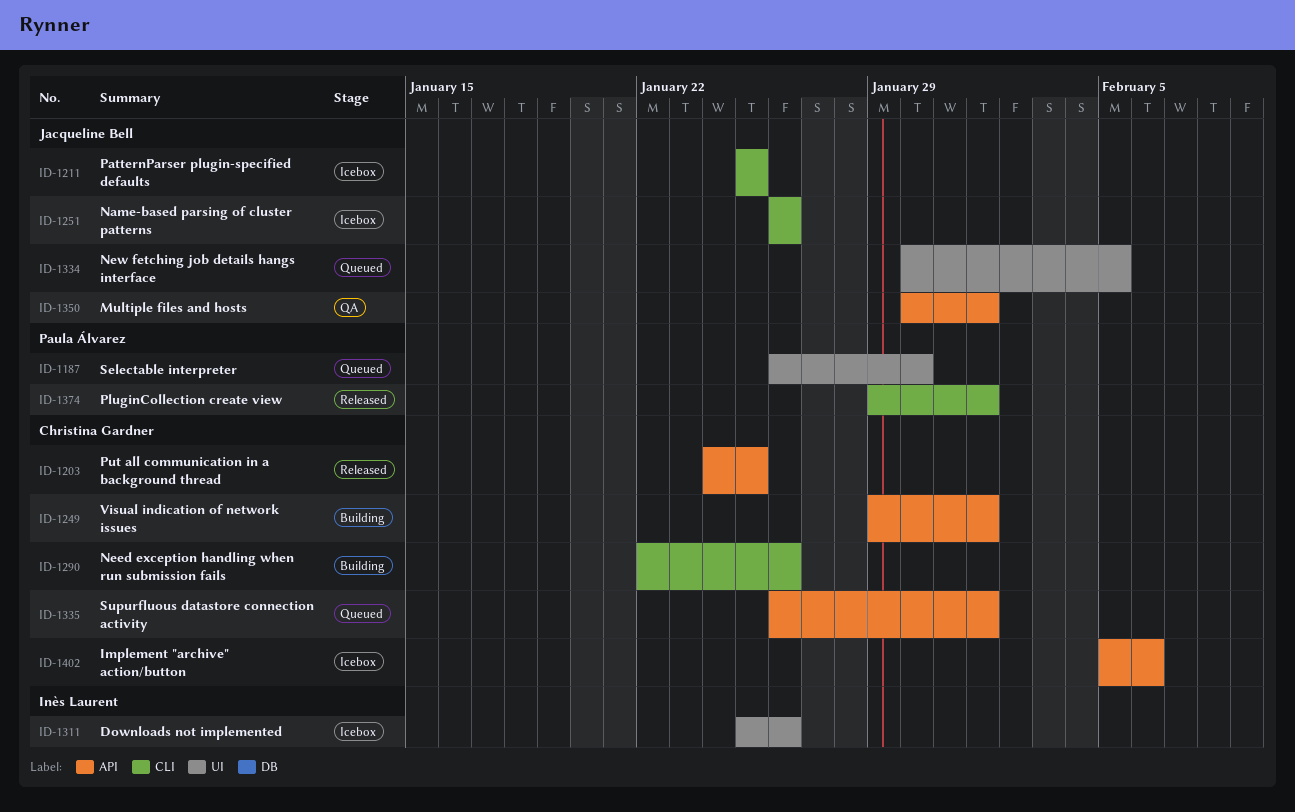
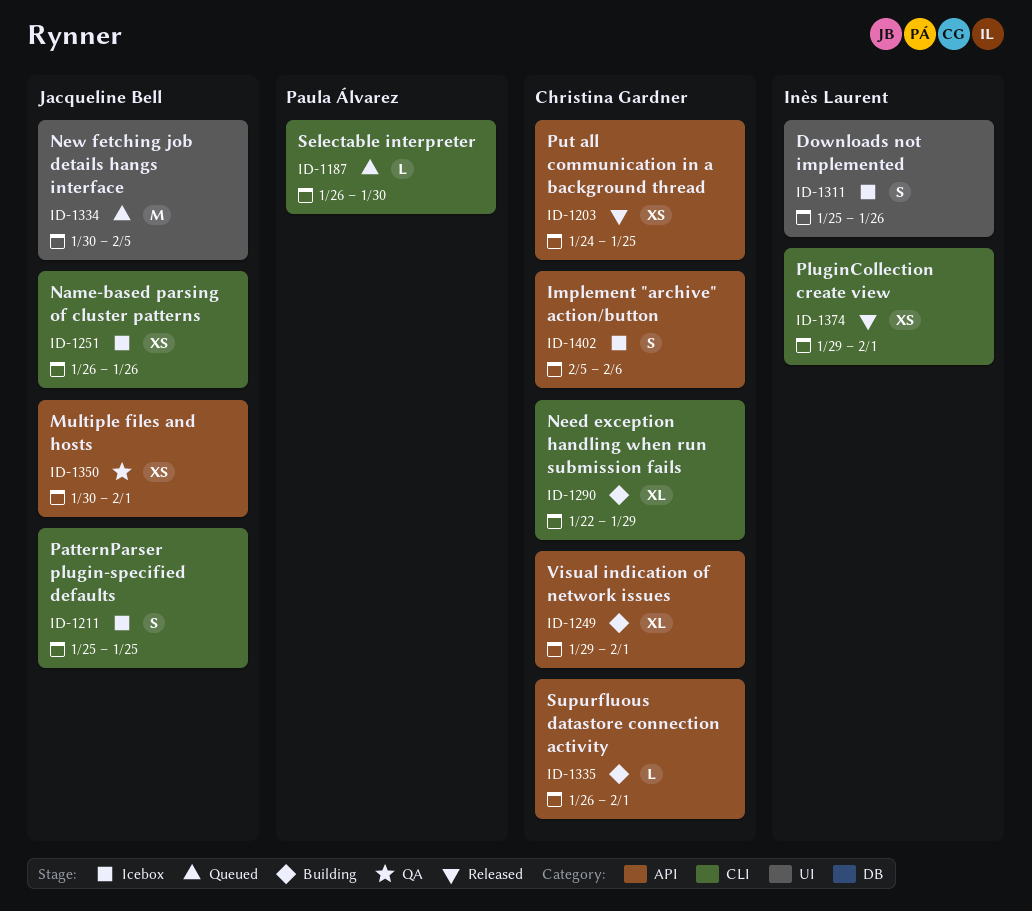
ID-1187, label: UI -> CLI
ID-1290, due: Jan 26 -> Jan 29
ID-1335, status: Queued -> Building
ID-1374, owner: Paula Álvarez -> Inès Laurent

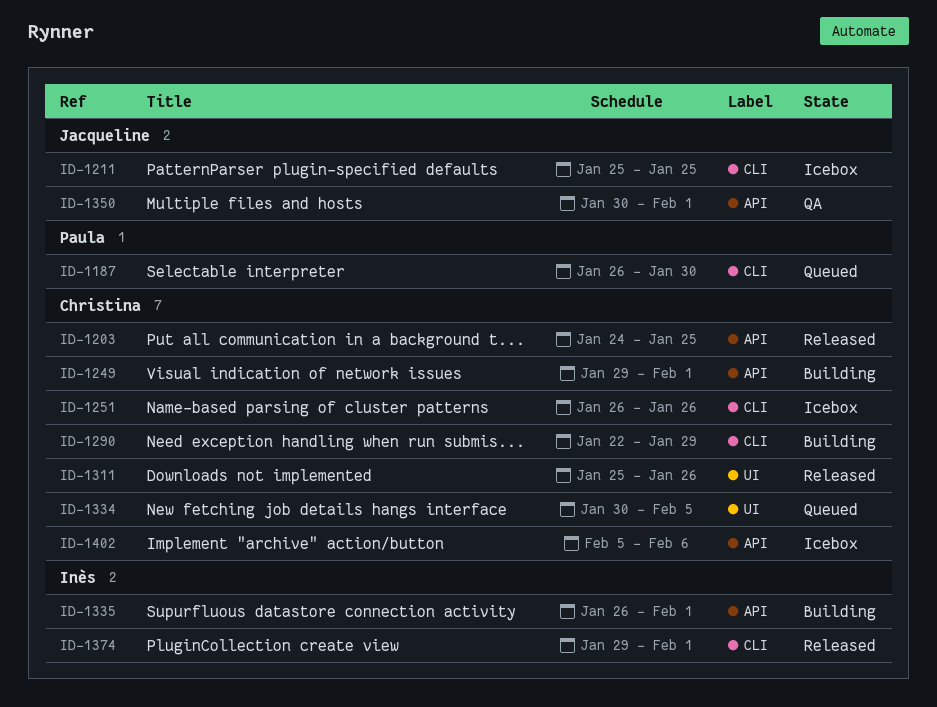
ID-1251, owner: Jacqueline Bell -> Christina Gardner
ID-1311, status: Icebox -> Released
ID-1311, owner: Inès Laurent -> Christina Gardner
ID-1334, owner: Jacqueline Bell -> Christina Gardner
ID-1335, owner: Christina Gardner -> Inès Laurent

